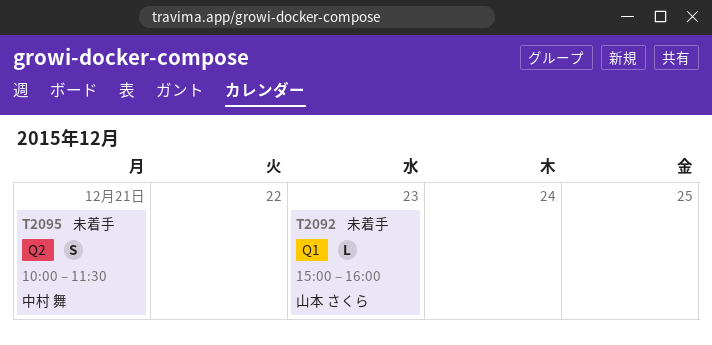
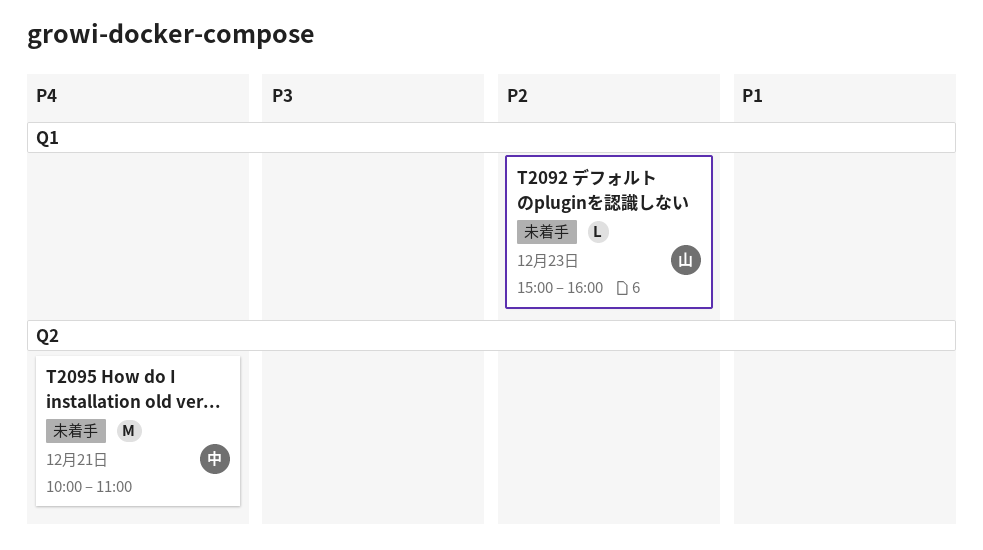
T2095, estimate: S -> M
T2095, ends: 11:30 -> 11:00

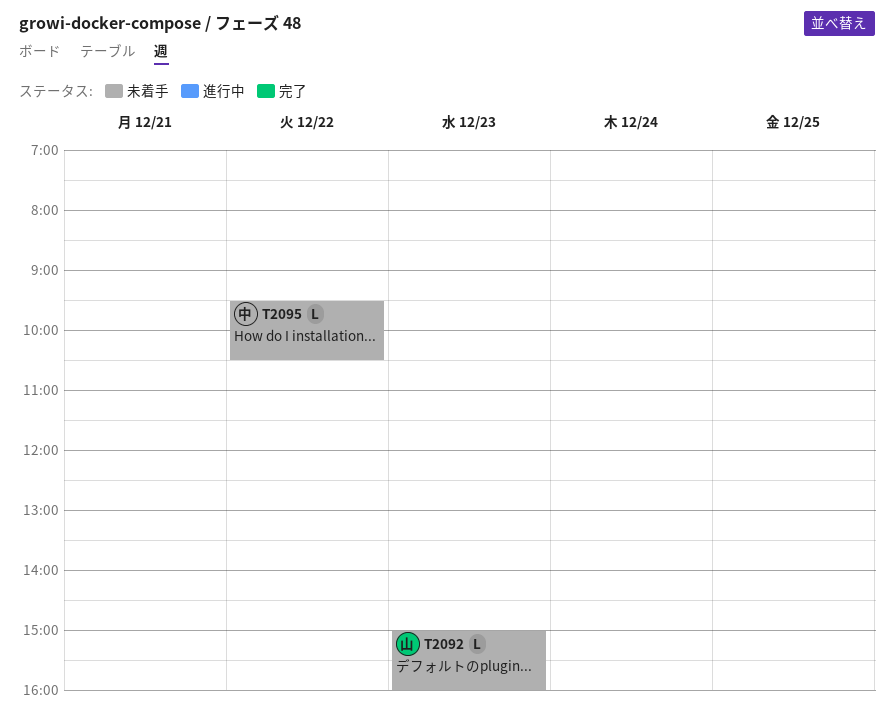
T2095, estimate: M -> L
T2095, day: Dec 21 -> Dec 22
T2095, begins: 10:00 -> 09:30
T2095, ends: 11:00 -> 10:30

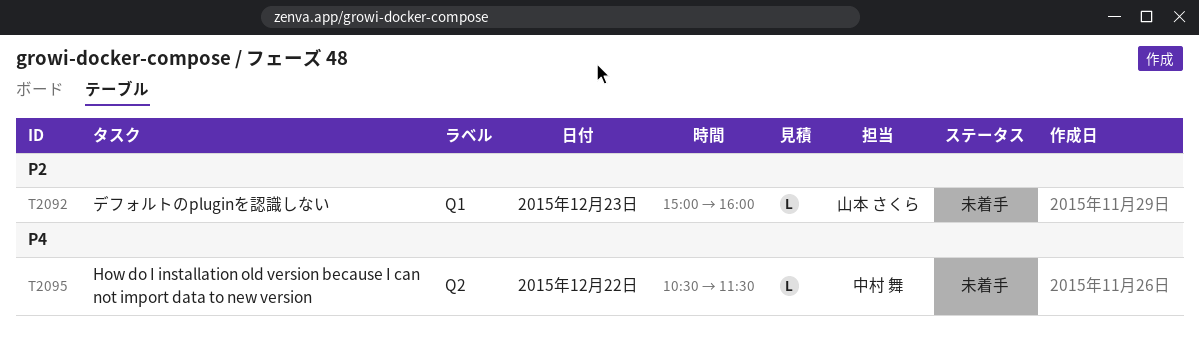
T2095, begins: 09:30 -> 10:30
T2095, ends: 10:30 -> 11:30

